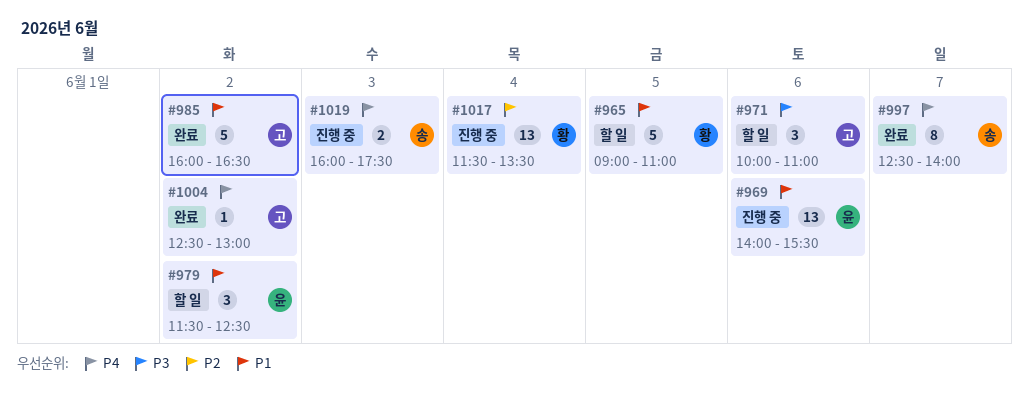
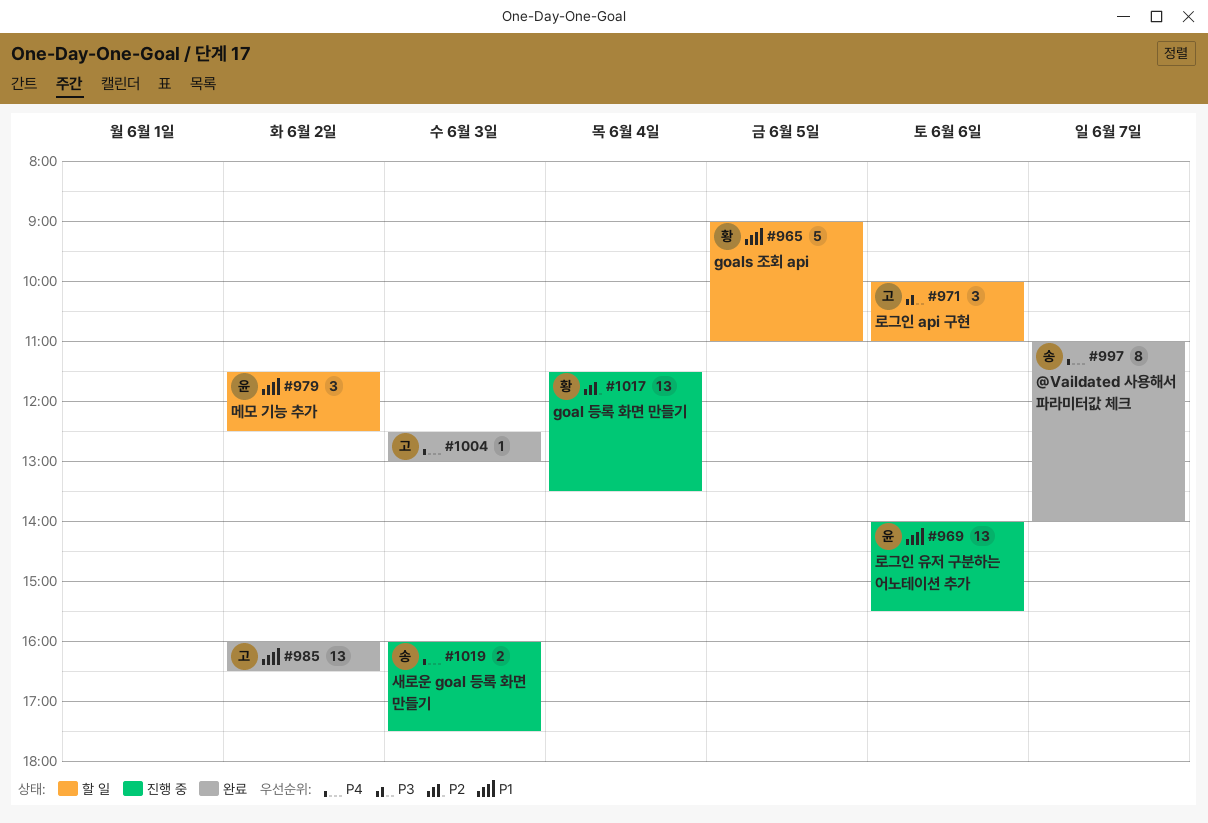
#985, estimate: 5 -> 13
#997, begins: 12:30 -> 11:00
#1004, day: Jun 2 -> Jun 3

